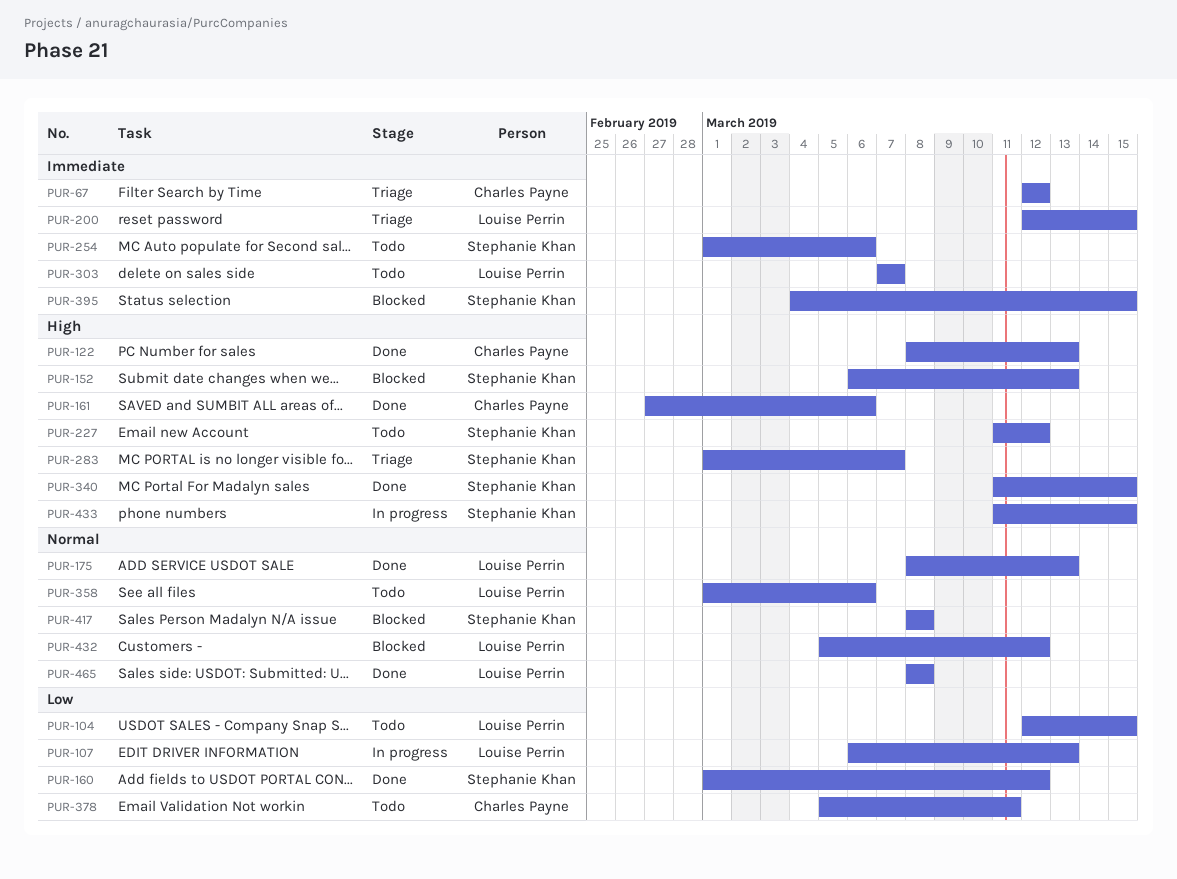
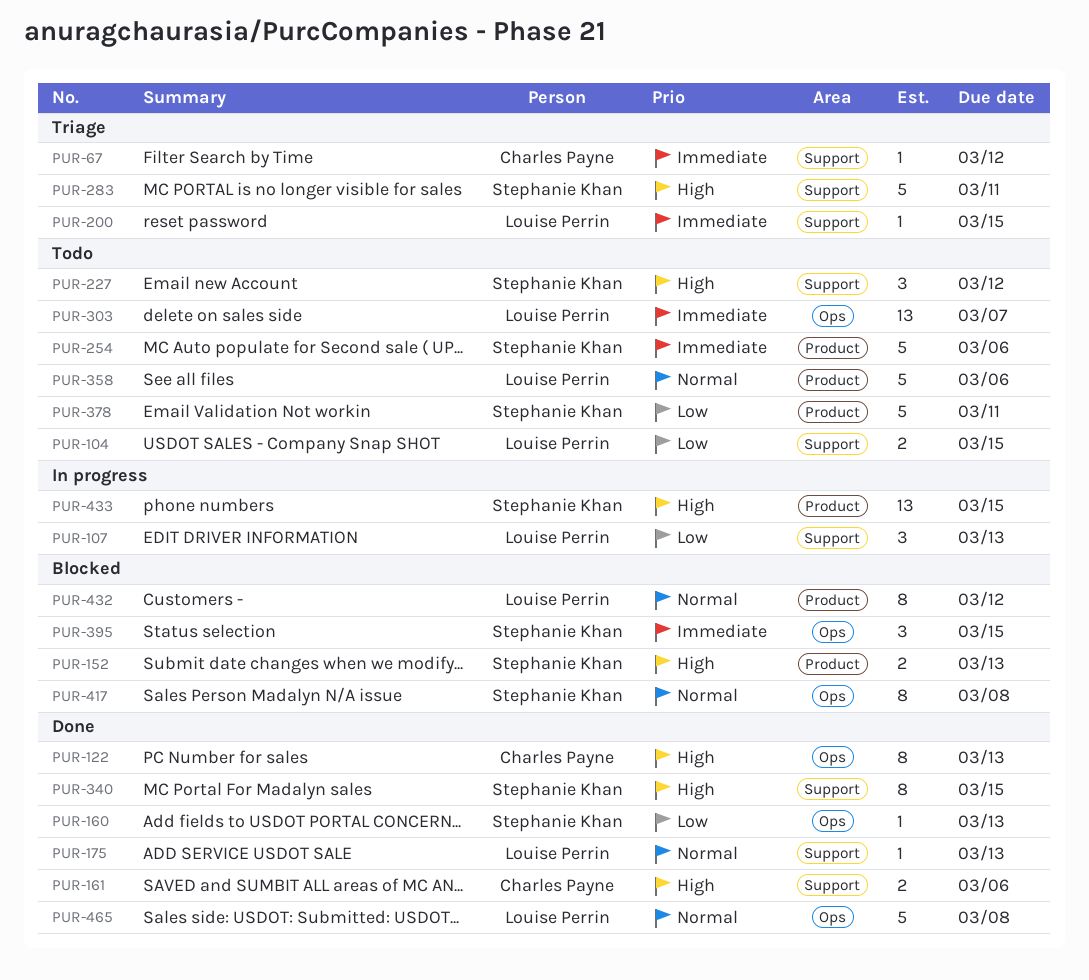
PUR-160, due: Mar 12 -> Mar 13
PUR-283, due: Mar 7 -> Mar 11
PUR-378, owner: Charles Payne -> Stephanie Khan

